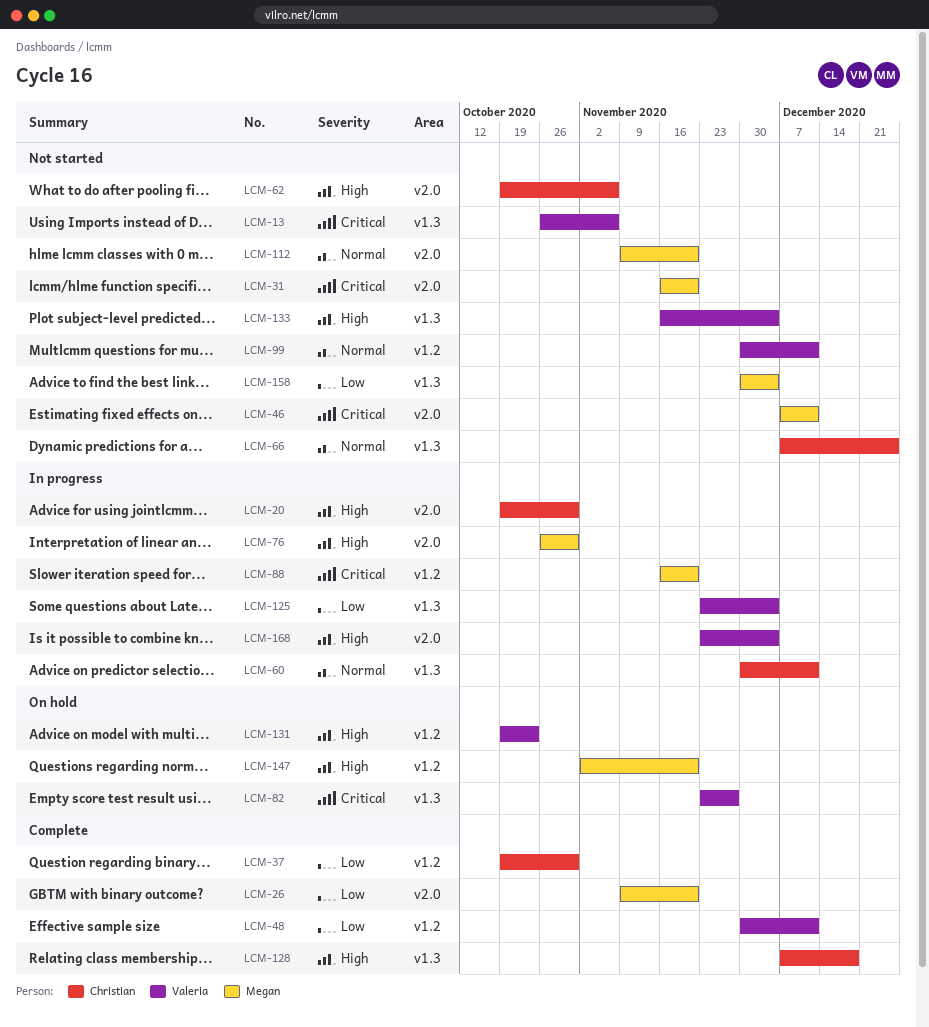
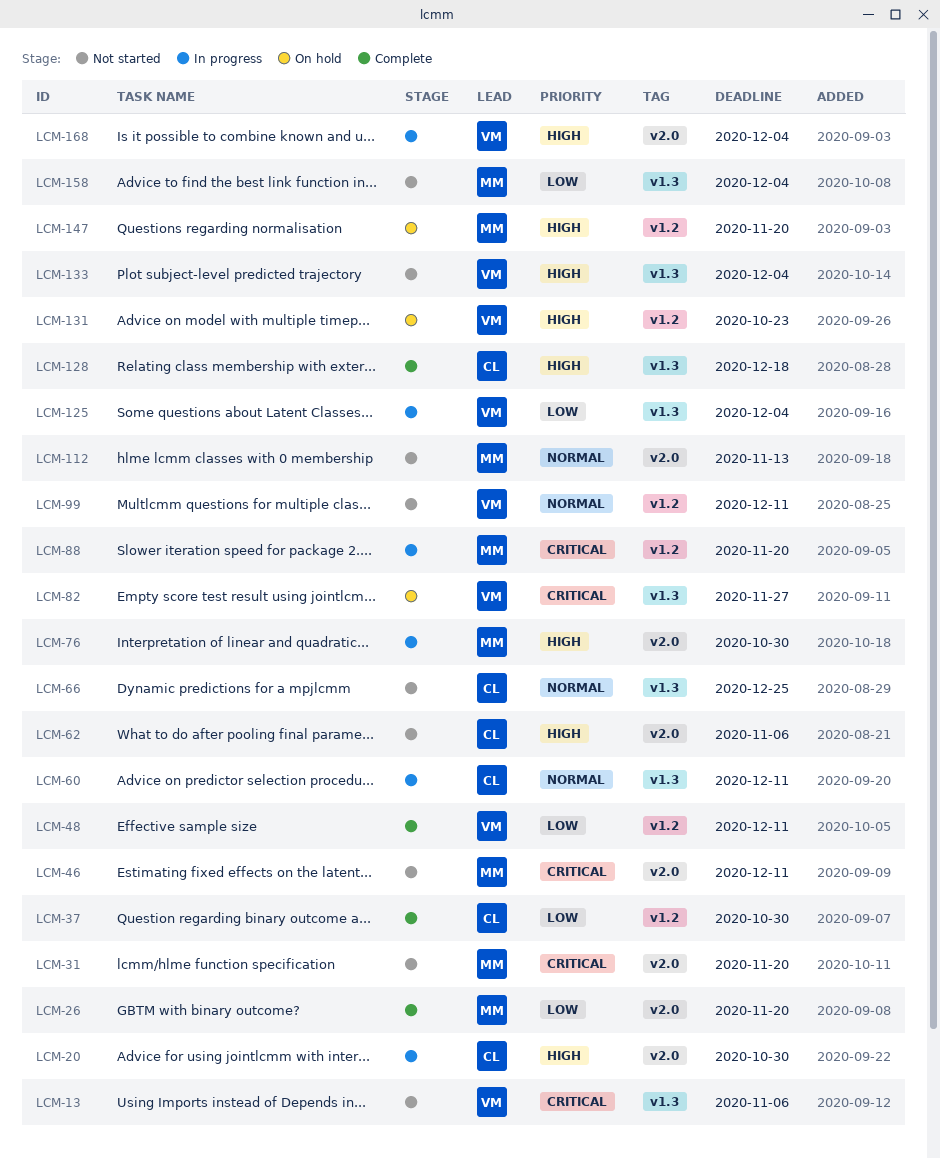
LCM-112, due: Nov 20 -> Nov 13

